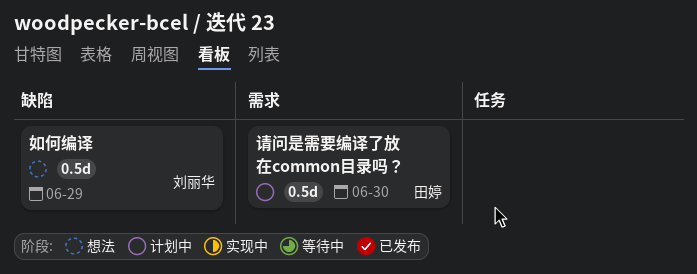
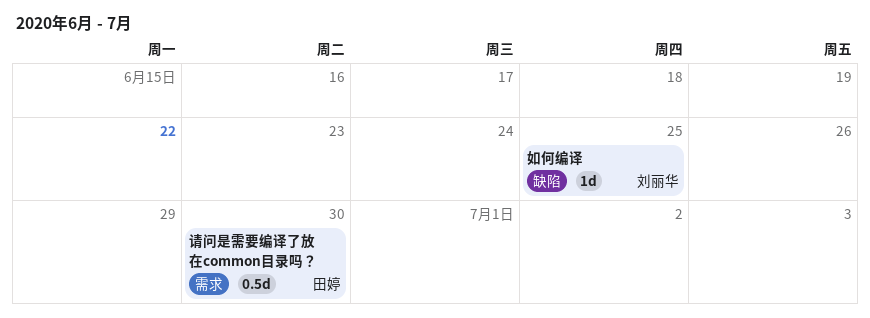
如何编译, estimate: 0.5d -> 1d
如何编译, due: Jun 29 -> Jun 25

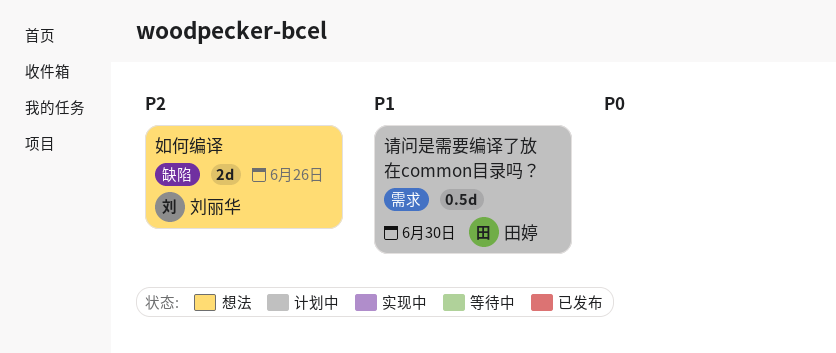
如何编译, estimate: 1d -> 2d
如何编译, due: Jun 25 -> Jun 26

